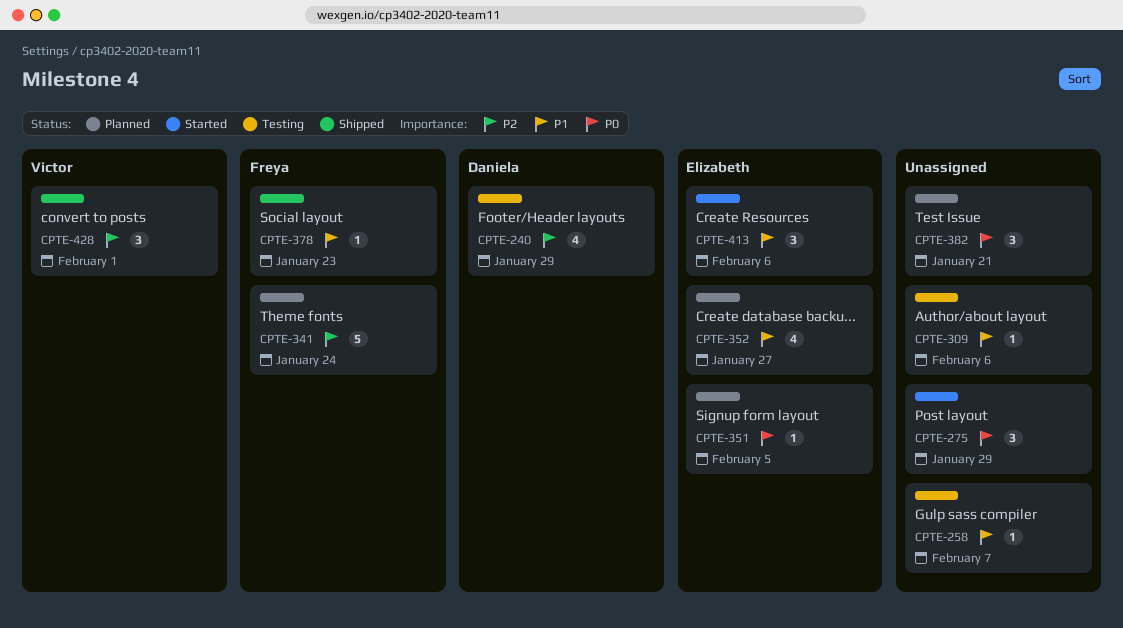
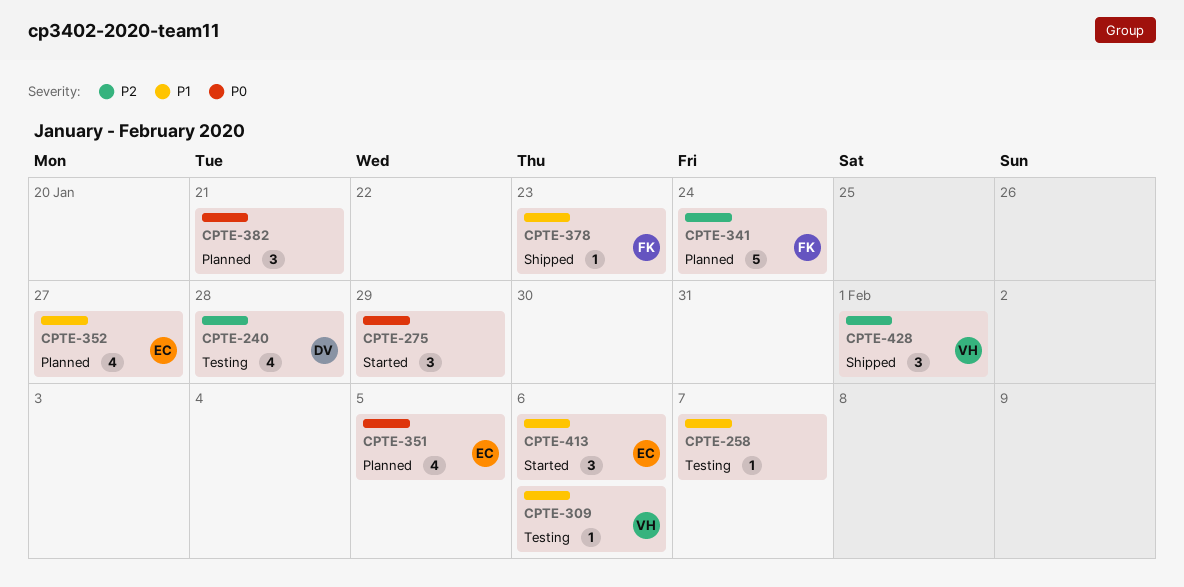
CPTE-240, due: Jan 29 -> Jan 28
CPTE-309, owner: none -> Victor
CPTE-351, estimate: 1 -> 4

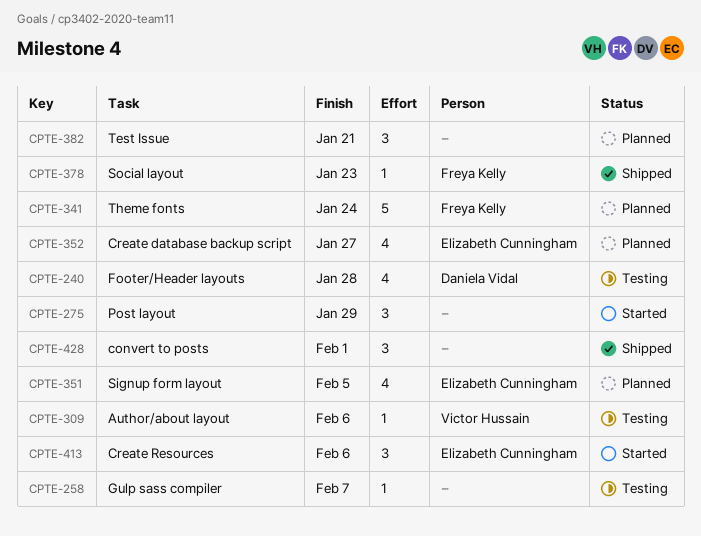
CPTE-428, owner: Victor Hussain -> none

